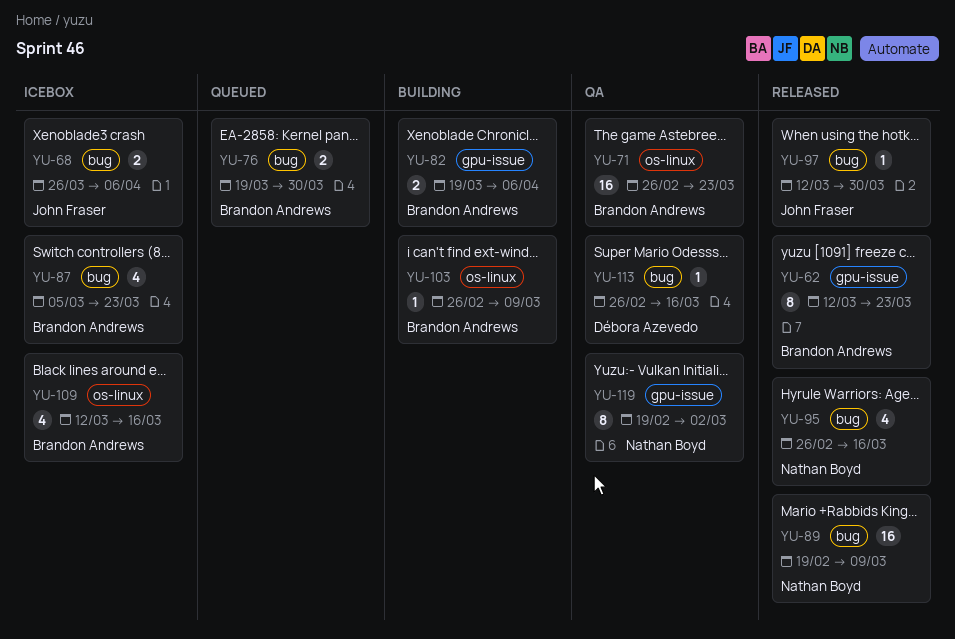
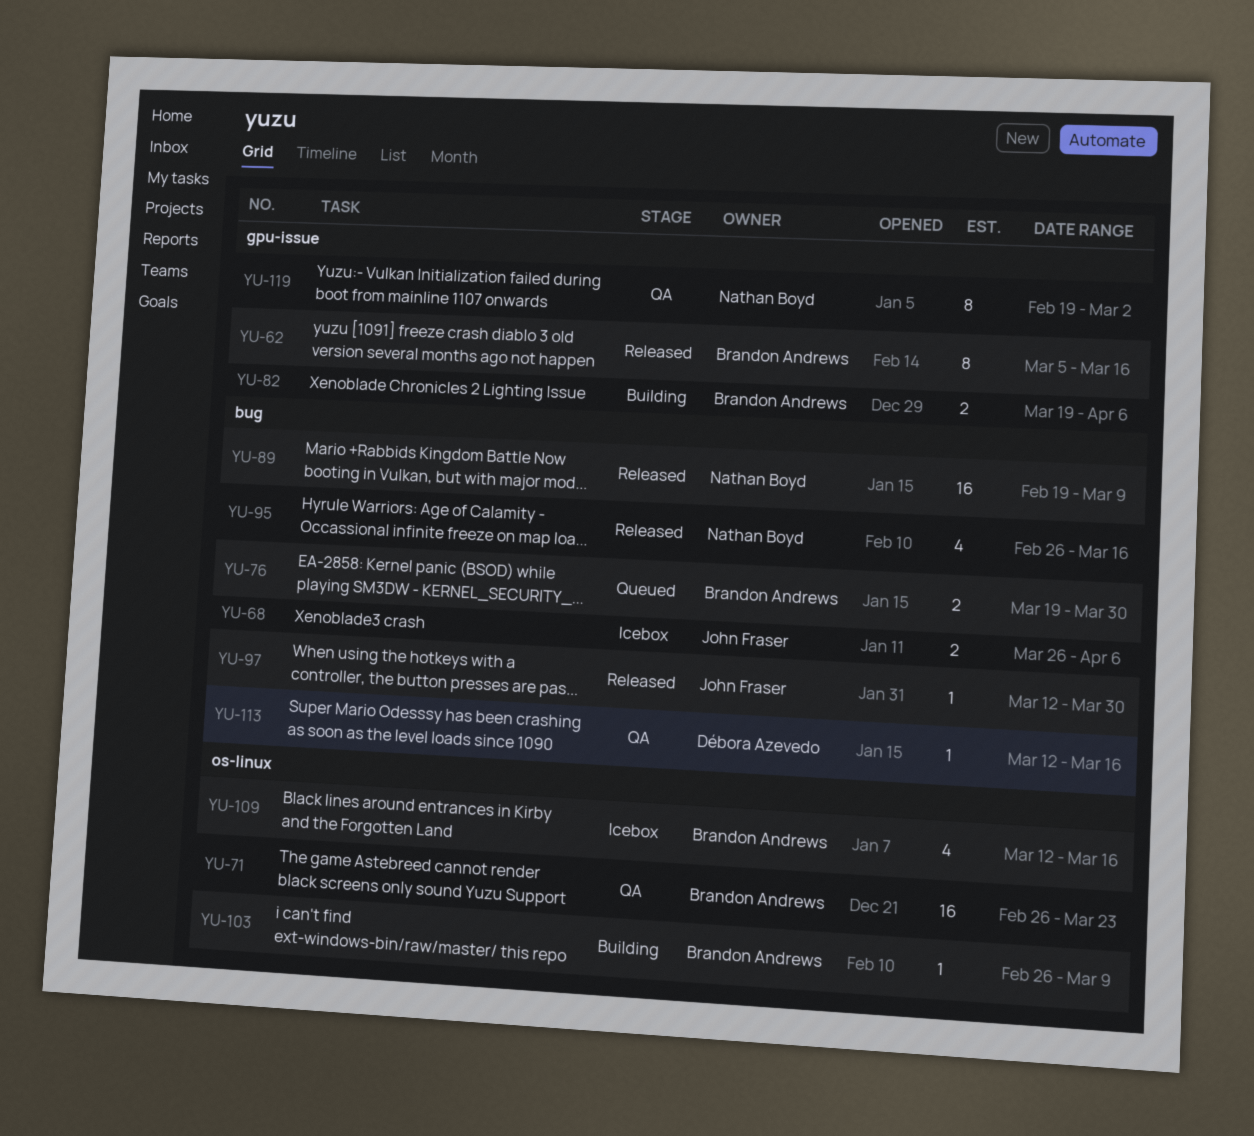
YU-62, start: Mar 12 -> Mar 5
YU-62, due: Mar 23 -> Mar 16
YU-87: present -> none
YU-113, start: Feb 26 -> Mar 12

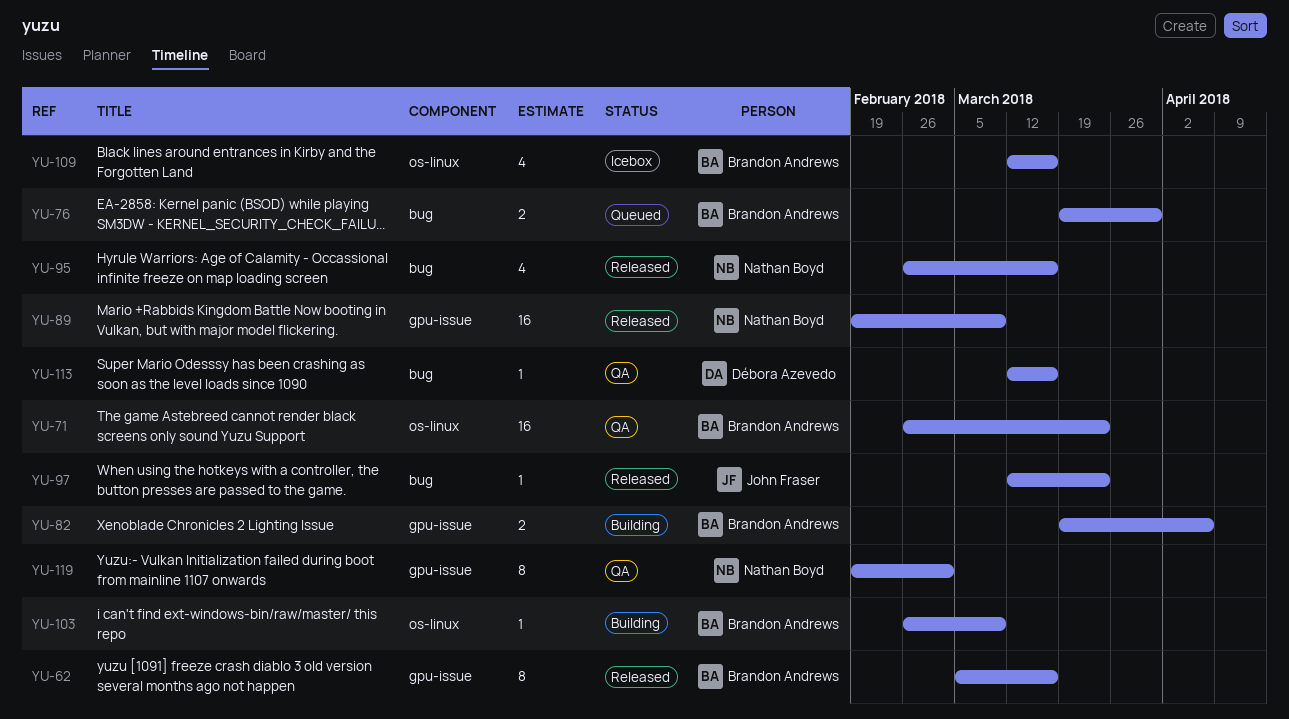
YU-68: present -> none
YU-89, label: bug -> gpu-issue
YU-97, due: Mar 30 -> Mar 23

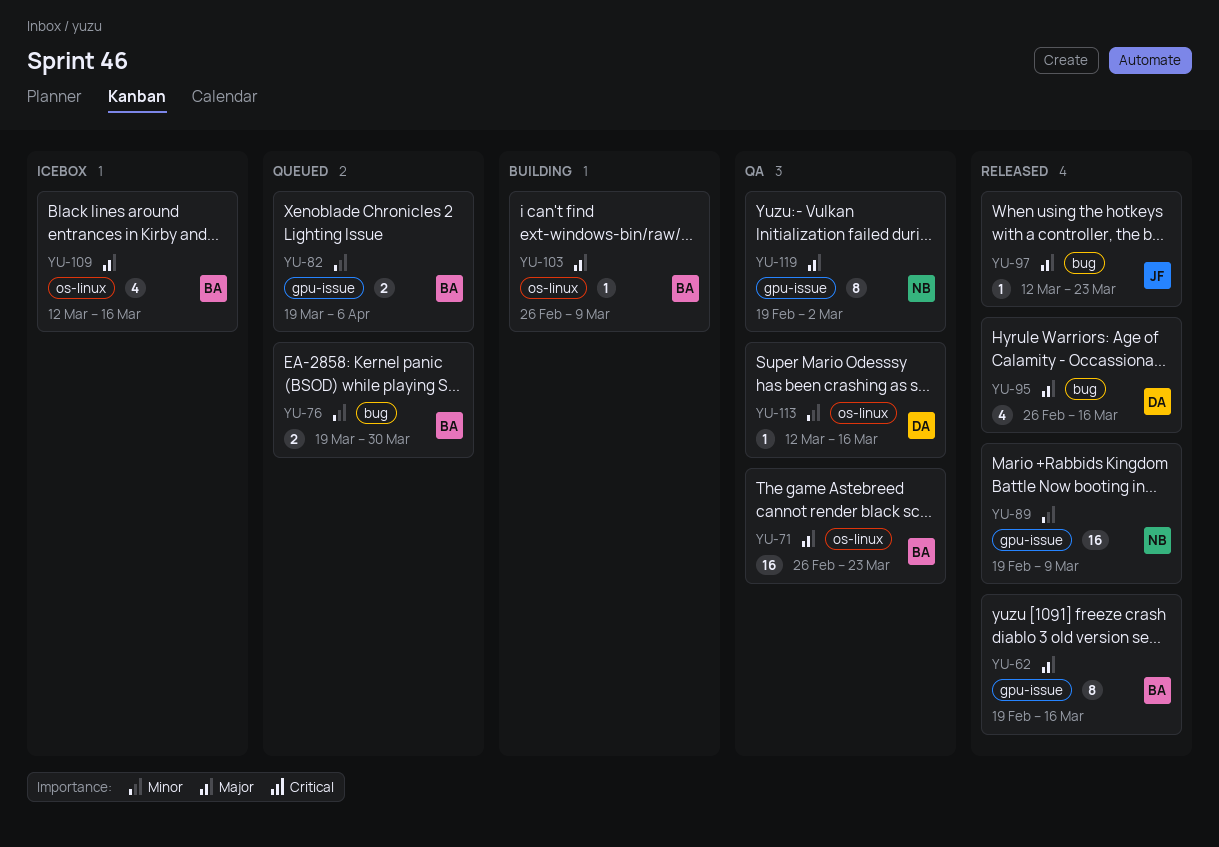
YU-62, start: Mar 5 -> Feb 19
YU-82, status: Building -> Queued
YU-95, owner: Nathan Boyd -> Débora Azevedo
YU-113, label: bug -> os-linux

